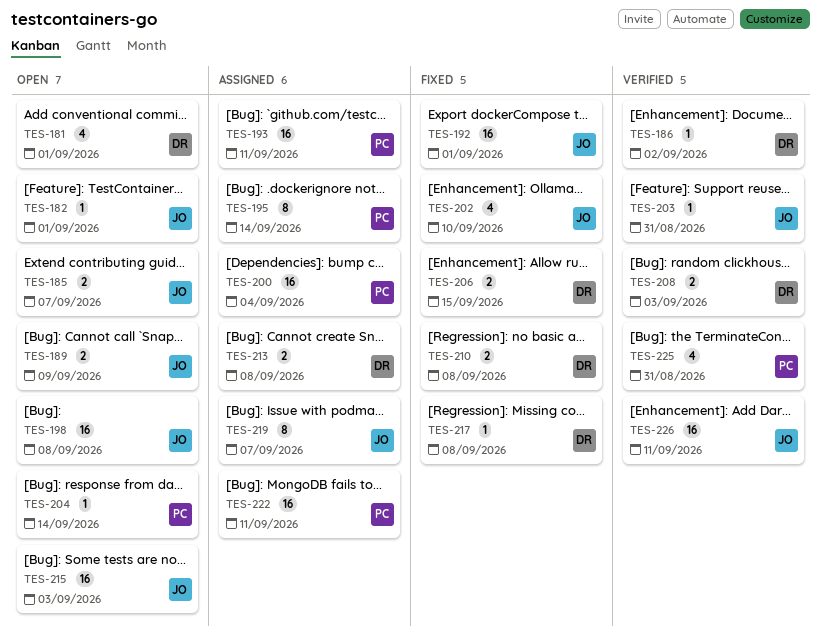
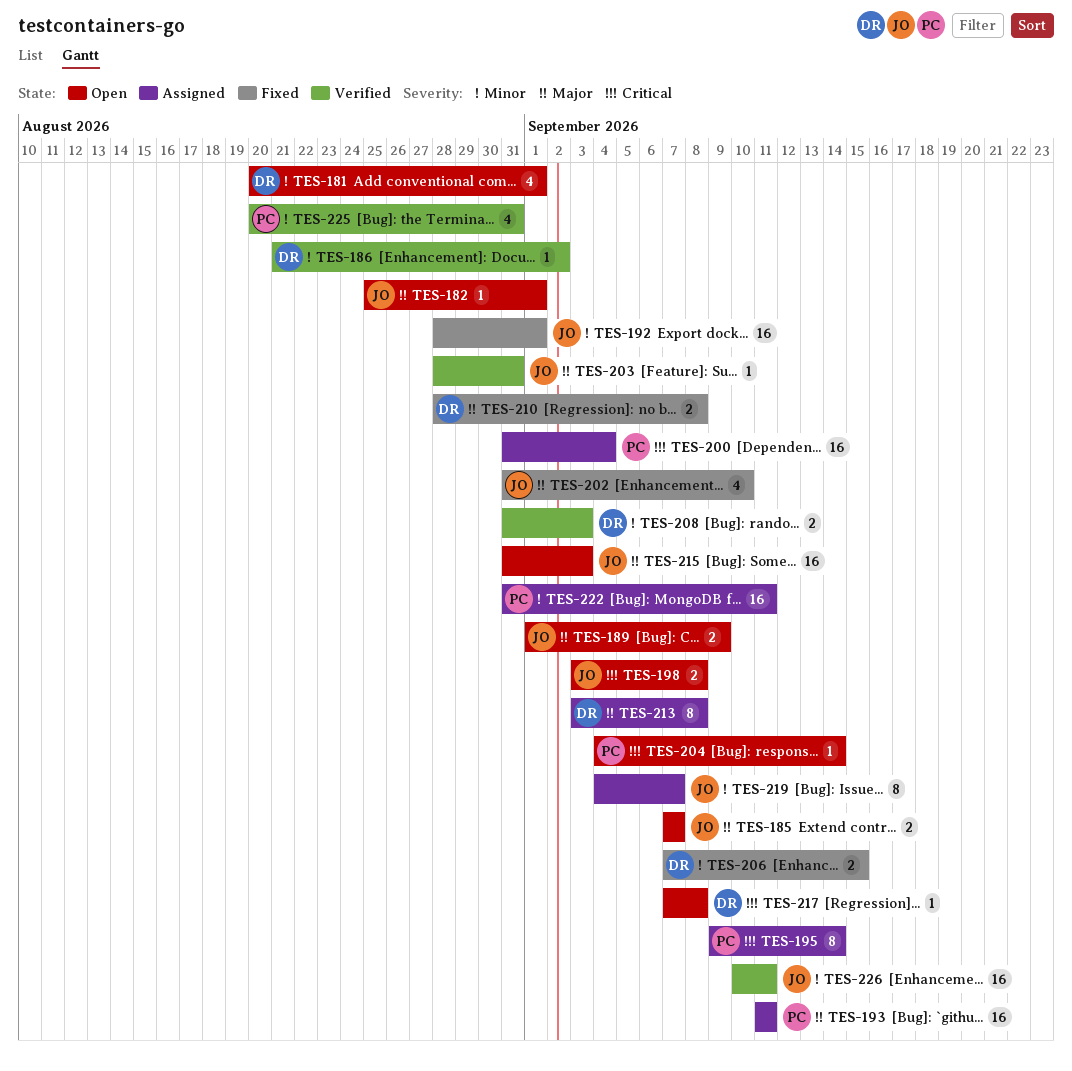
TES-198, estimate: 16 -> 2
TES-213, estimate: 2 -> 8
TES-217, status: Fixed -> Open

